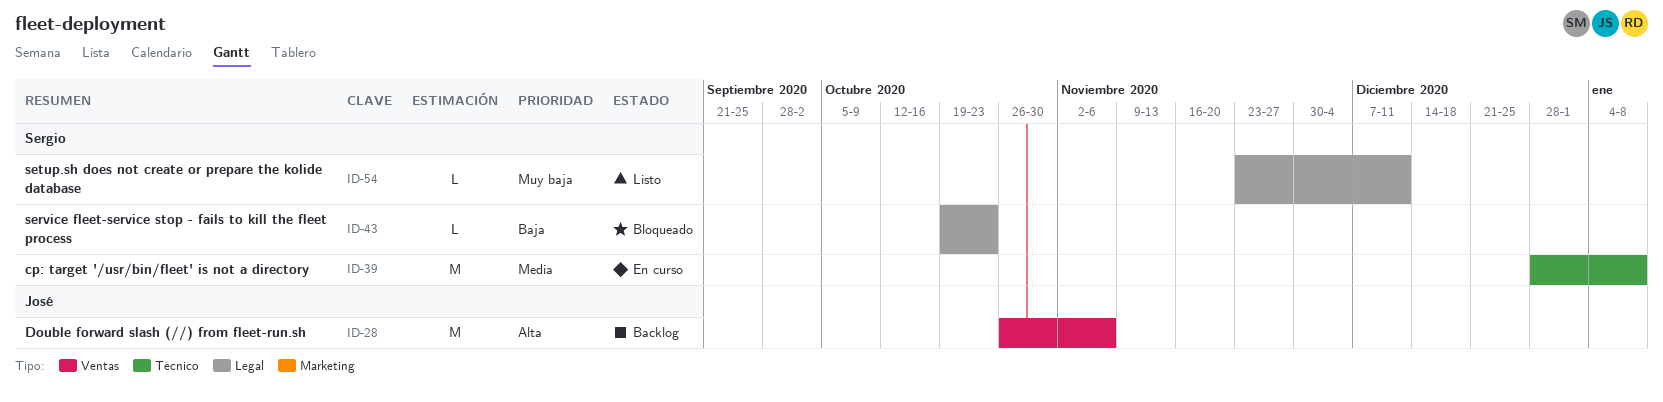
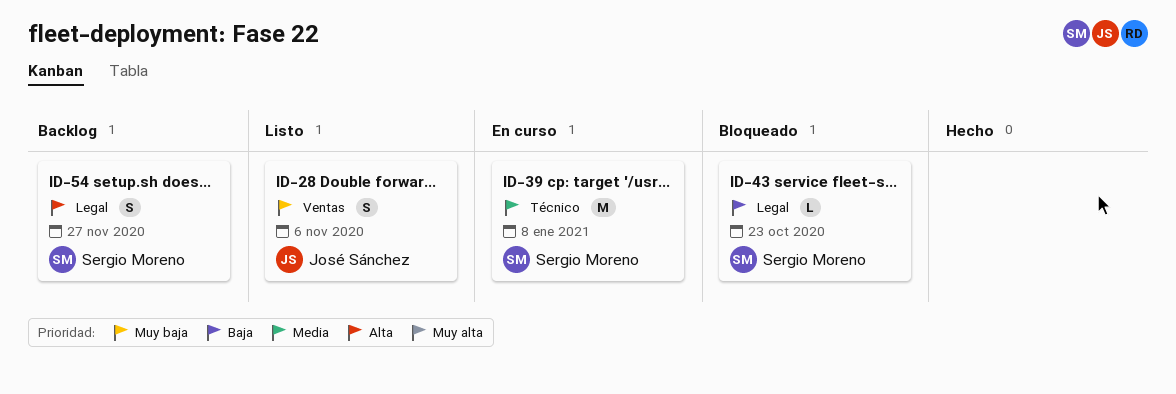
ID-28, status: Backlog -> Listo
ID-28, priority: Alta -> Muy baja
ID-28, estimate: M -> S
ID-54, status: Listo -> Backlog
ID-54, priority: Muy baja -> Alta
ID-54, estimate: L -> S
ID-54, due: Dec 11 -> Nov 27

